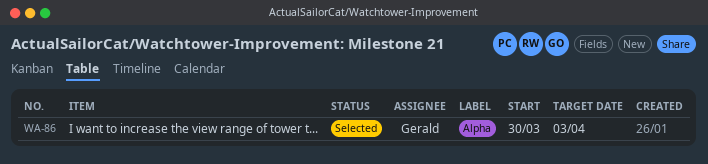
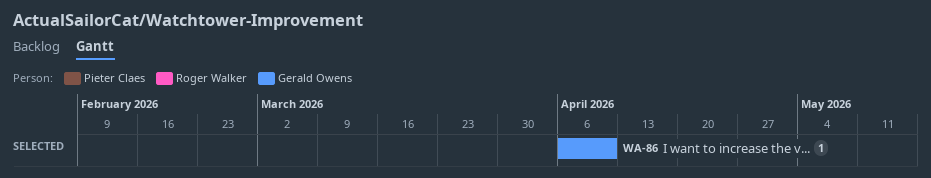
WA-86, start: Mar 30 -> Apr 6
WA-86, due: Apr 3 -> Apr 10

